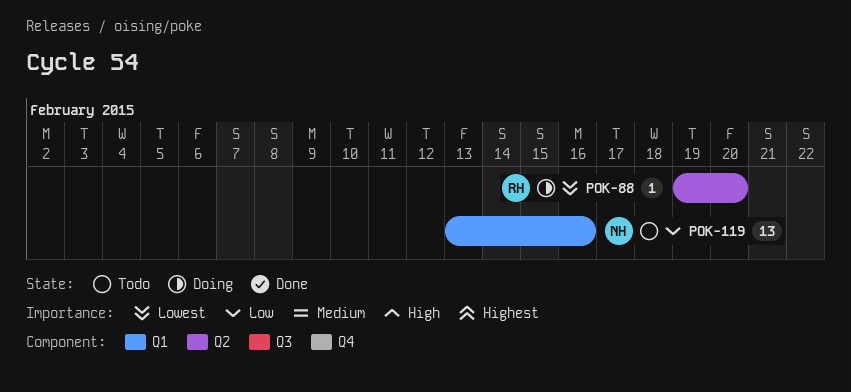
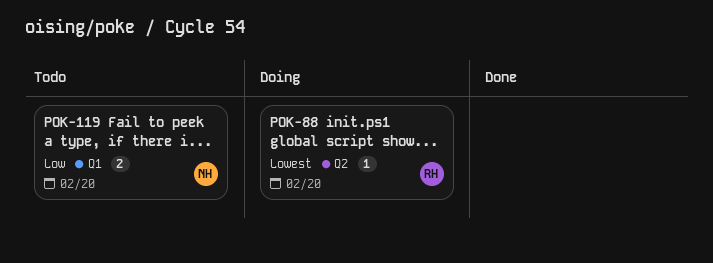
POK-119, estimate: 13 -> 2
POK-119, due: Feb 16 -> Feb 20

